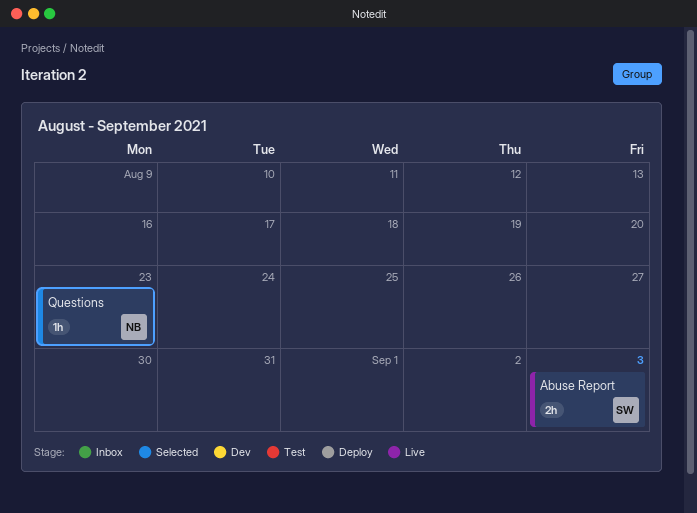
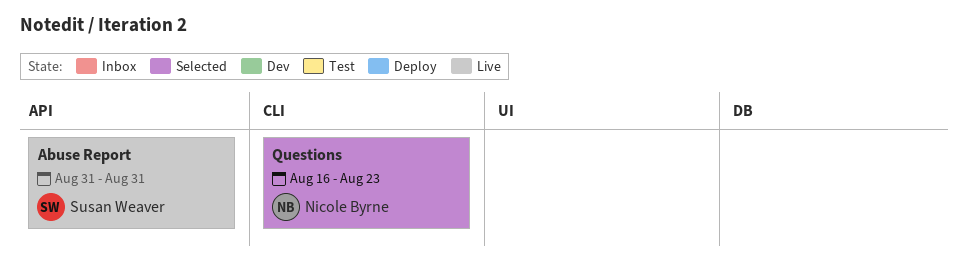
Abuse Report, due: Sep 3 -> Aug 31

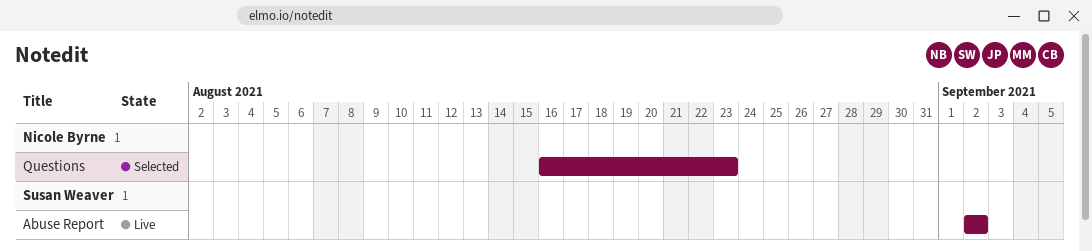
Abuse Report, start: Aug 31 -> Sep 2
Abuse Report, due: Aug 31 -> Sep 2

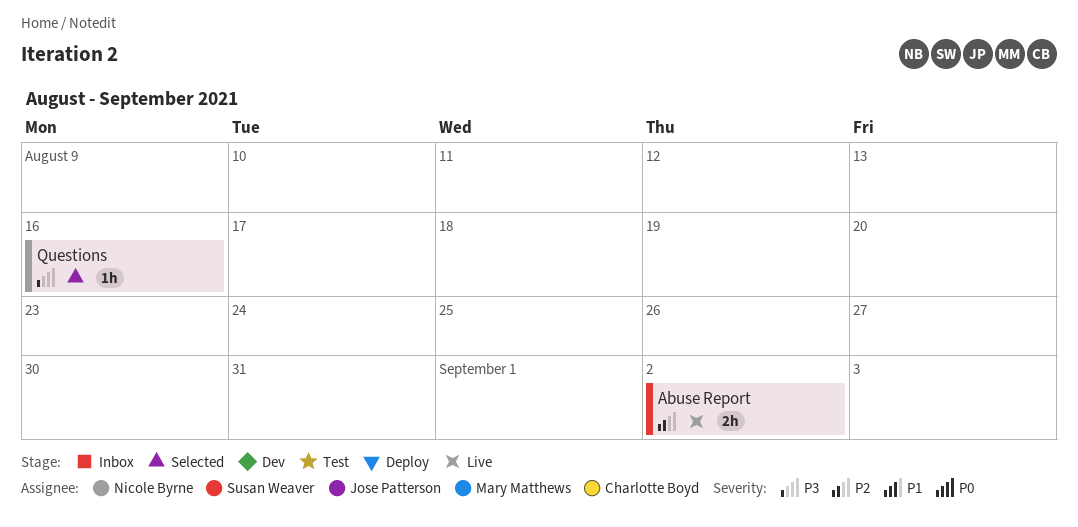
Questions, due: Aug 23 -> Aug 16

